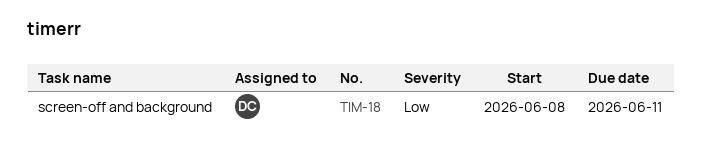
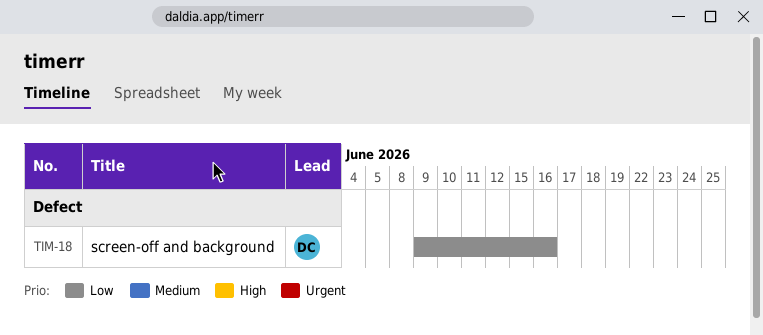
TIM-18, start: Jun 8 -> Jun 9
TIM-18, due: Jun 11 -> Jun 16

